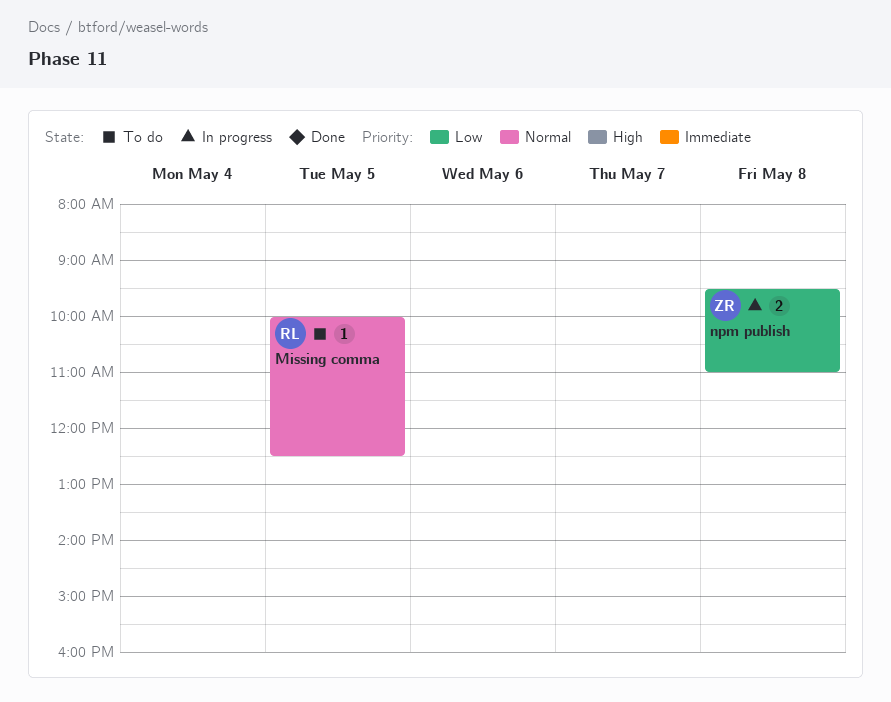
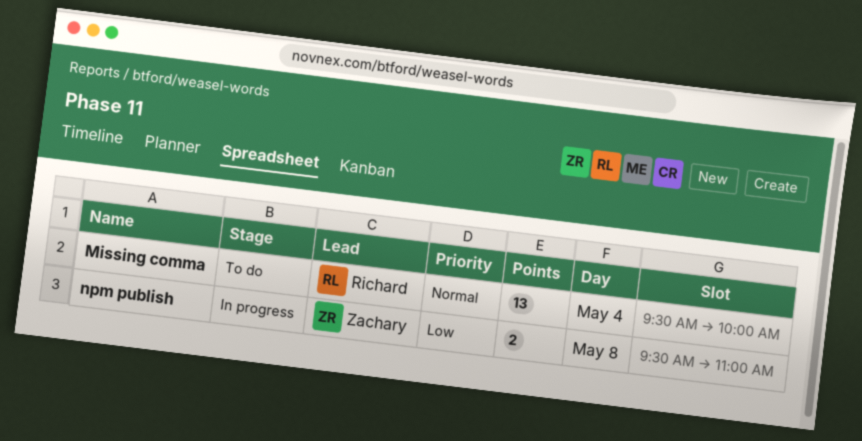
Missing comma, estimate: 1 -> 13
Missing comma, day: May 5 -> May 4
Missing comma, begins: 10:00 -> 09:30
Missing comma, ends: 12:30 -> 10:00

